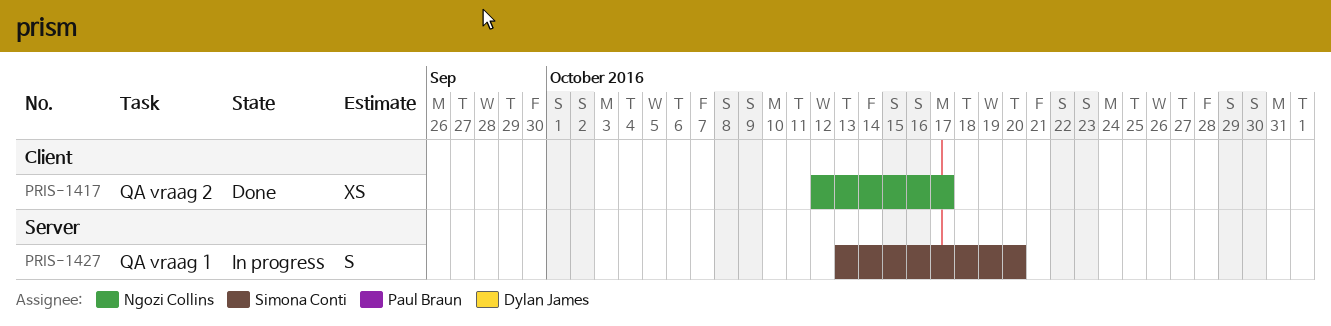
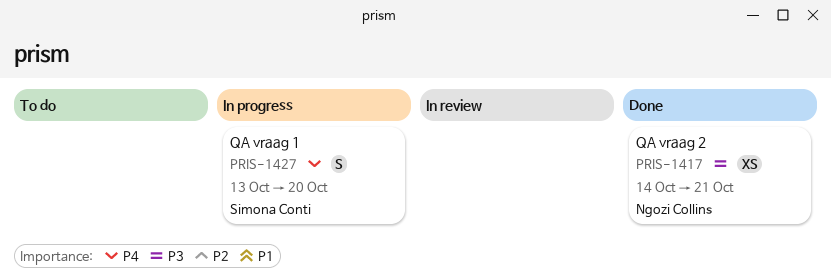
PRIS-1417, start: Oct 12 -> Oct 14
PRIS-1417, due: Oct 17 -> Oct 21

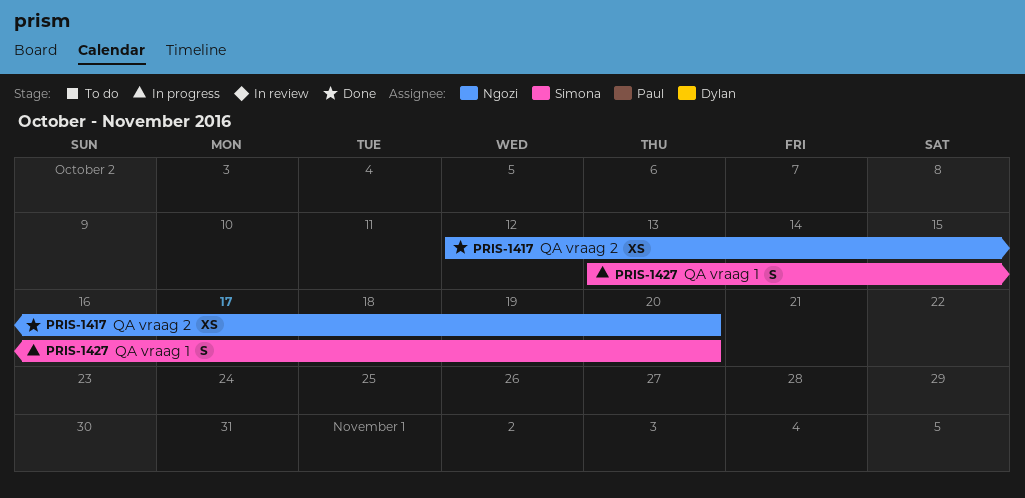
PRIS-1417, start: Oct 14 -> Oct 12
PRIS-1417, due: Oct 21 -> Oct 20

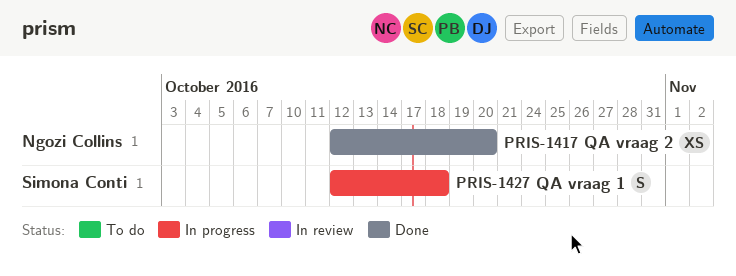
PRIS-1427, start: Oct 13 -> Oct 12
PRIS-1427, due: Oct 20 -> Oct 18

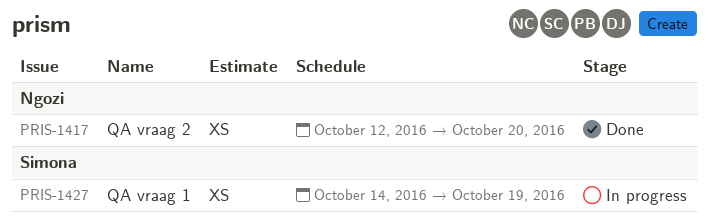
PRIS-1427, estimate: S -> XS
PRIS-1427, start: Oct 12 -> Oct 14
PRIS-1427, due: Oct 18 -> Oct 19

